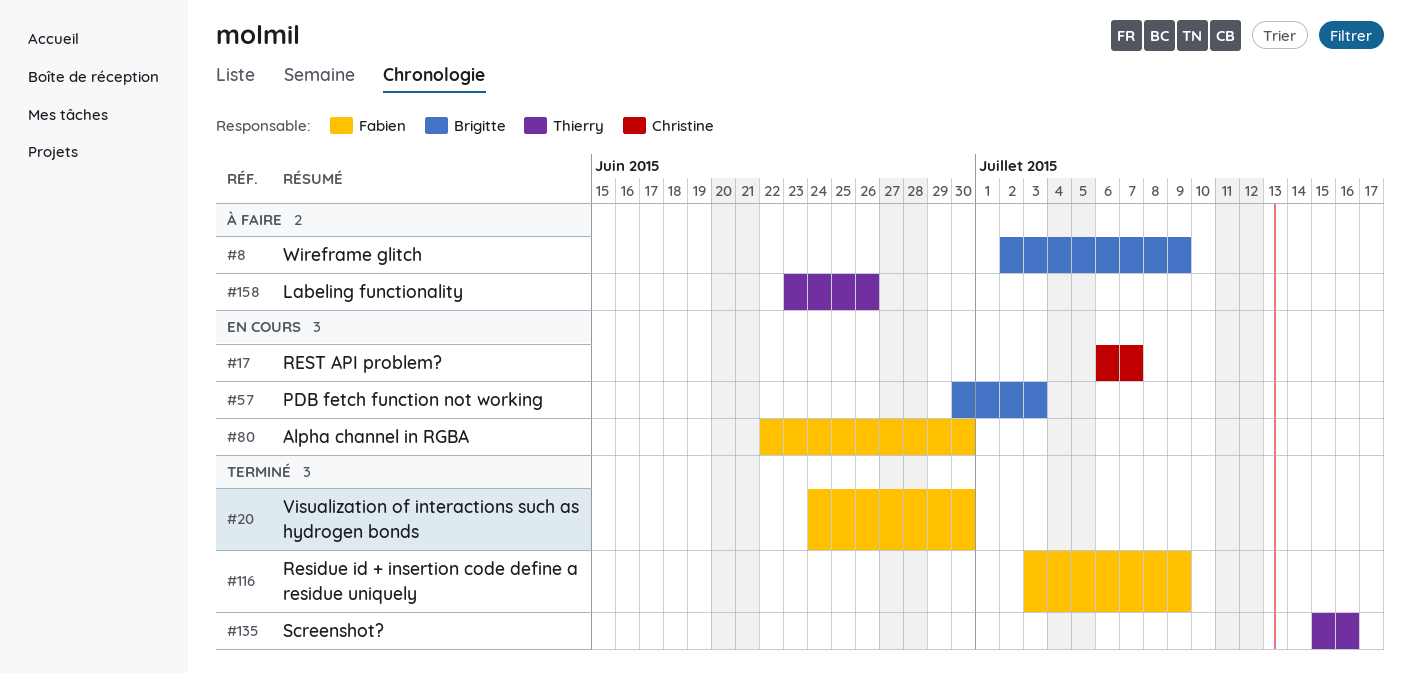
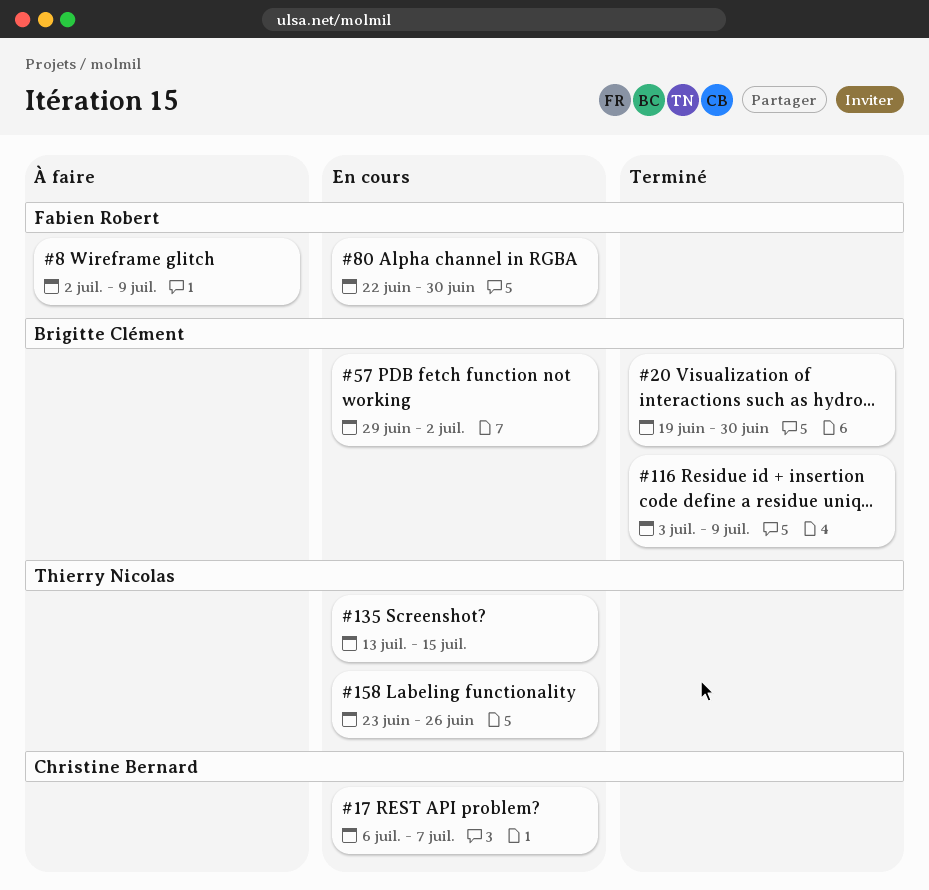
#8, owner: Brigitte Clément -> Fabien Robert
#20, owner: Fabien Robert -> Brigitte Clément
#20, start: Jun 24 -> Jun 19
#57, start: Jun 30 -> Jun 29
#57, due: Jul 3 -> Jul 2
#116, owner: Fabien Robert -> Brigitte Clément
#135, status: Terminé -> En cours
#135, start: Jul 15 -> Jul 13
#135, due: Jul 16 -> Jul 15
#158, status: À faire -> En cours

